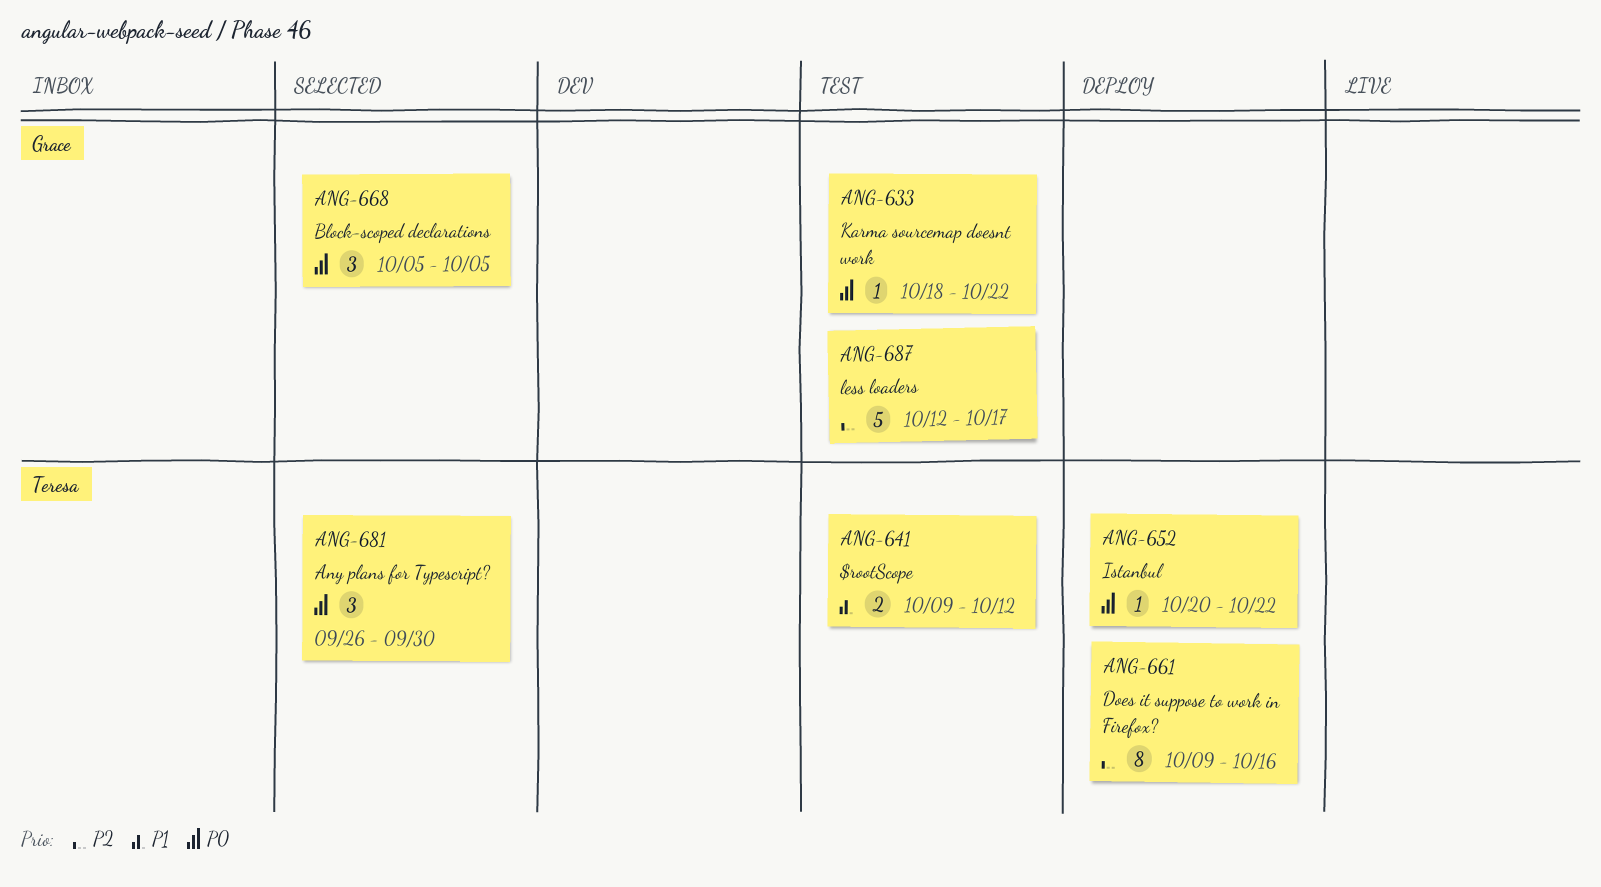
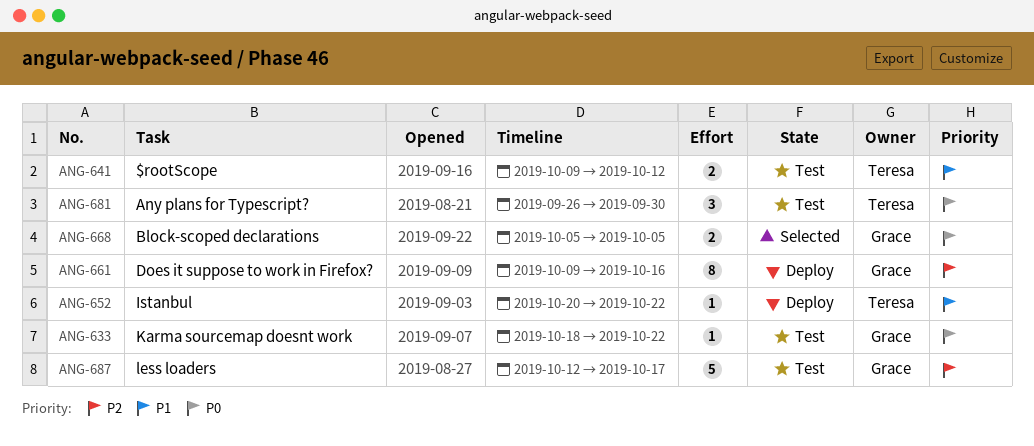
ANG-652, priority: P0 -> P1
ANG-661, owner: Teresa -> Grace
ANG-668, estimate: 3 -> 2
ANG-681, status: Selected -> Test

